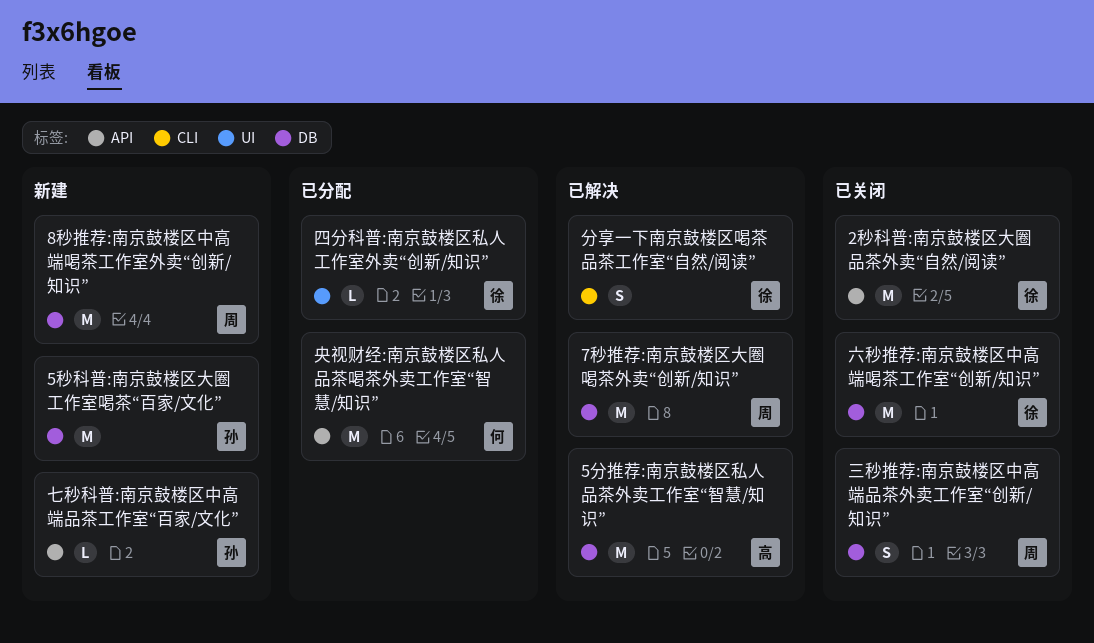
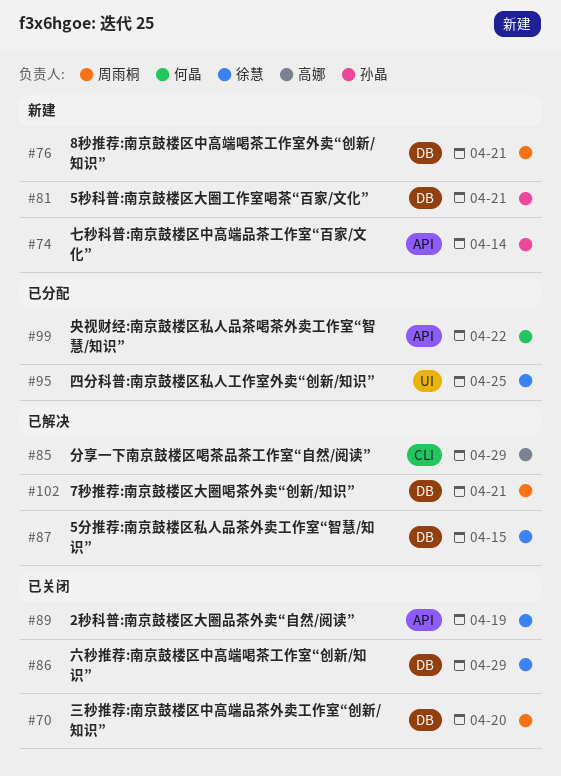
5分推荐:南京鼓楼区私人品茶外卖工作室“智慧/知识”, owner: 高娜 -> 徐慧
分享一下南京鼓楼区喝茶品茶工作室“自然/阅读”, owner: 徐慧 -> 高娜

